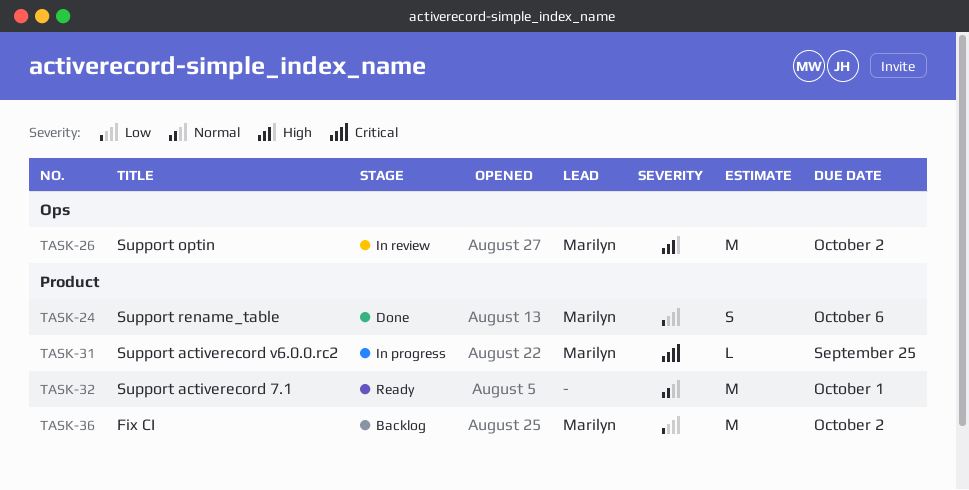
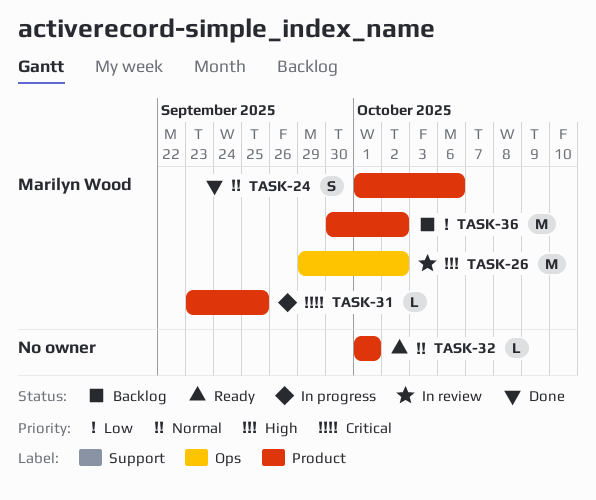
TASK-24, priority: Low -> Normal
TASK-32, estimate: M -> L

